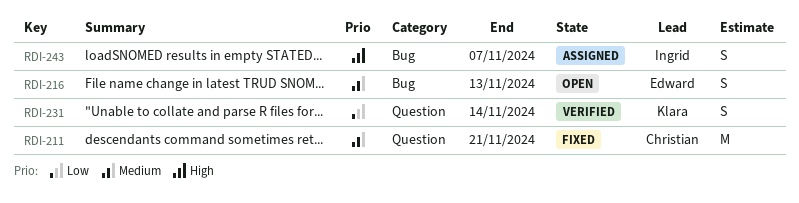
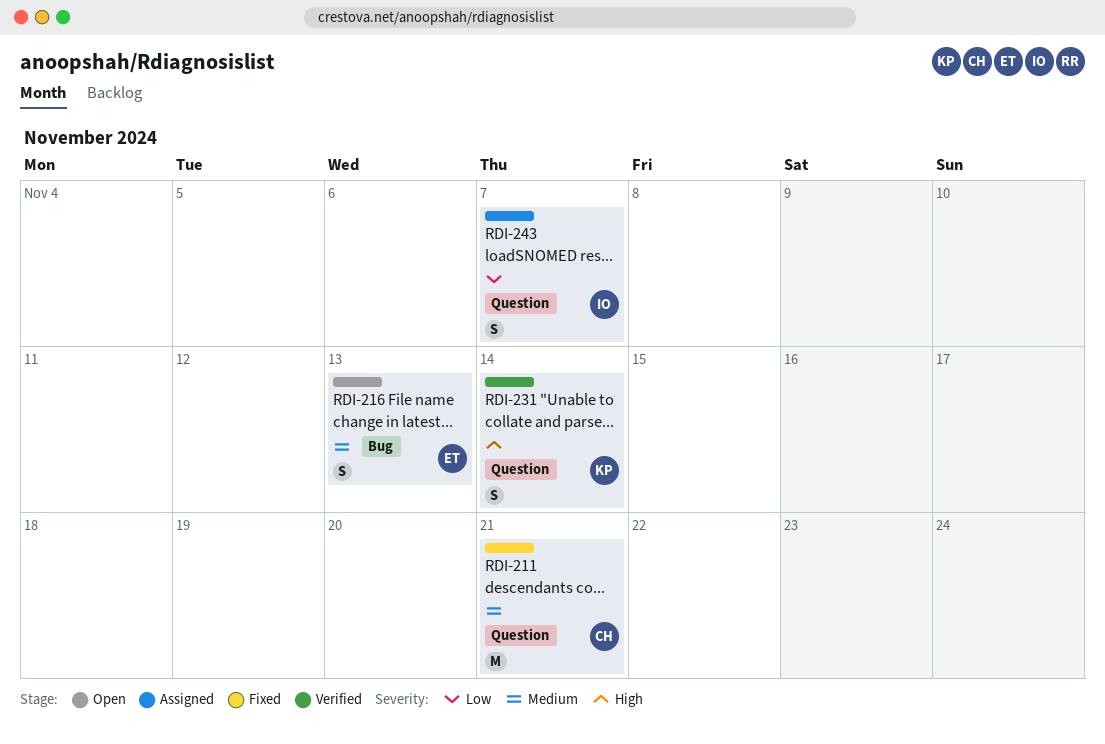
RDI-231, priority: Low -> High
RDI-243, priority: High -> Low
RDI-243, label: Bug -> Question

